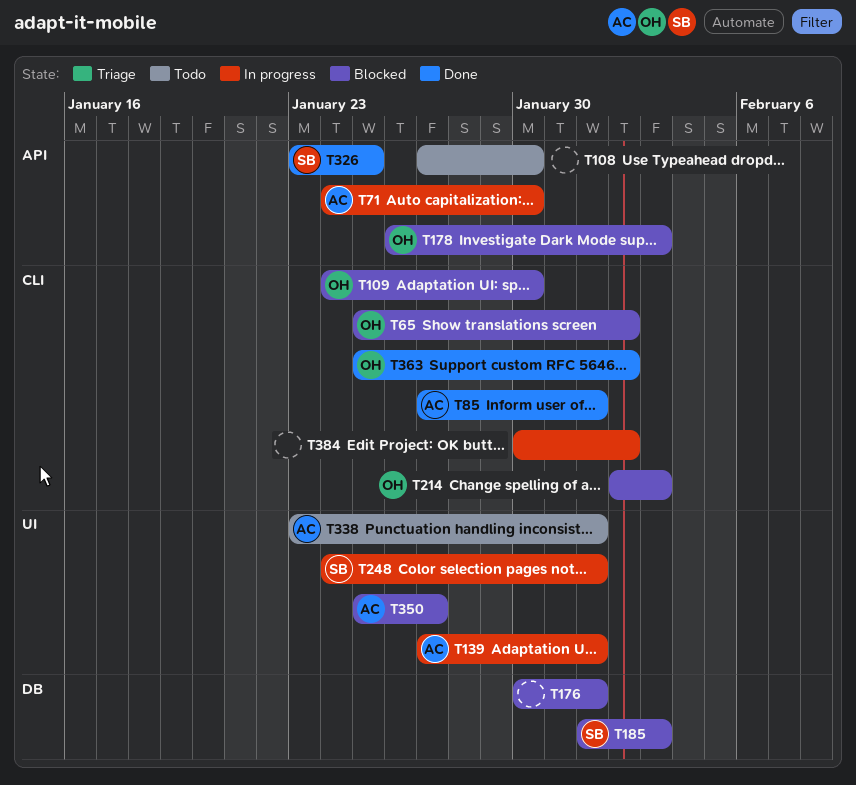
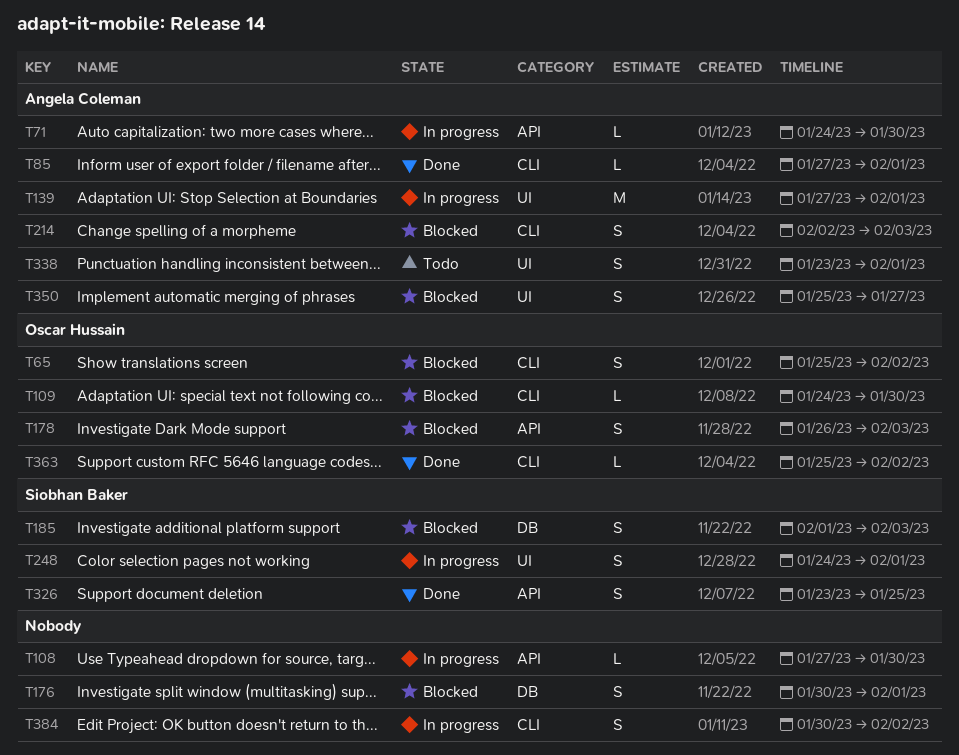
T108, status: Todo -> In progress
T214, owner: Oscar Hussain -> Angela Coleman

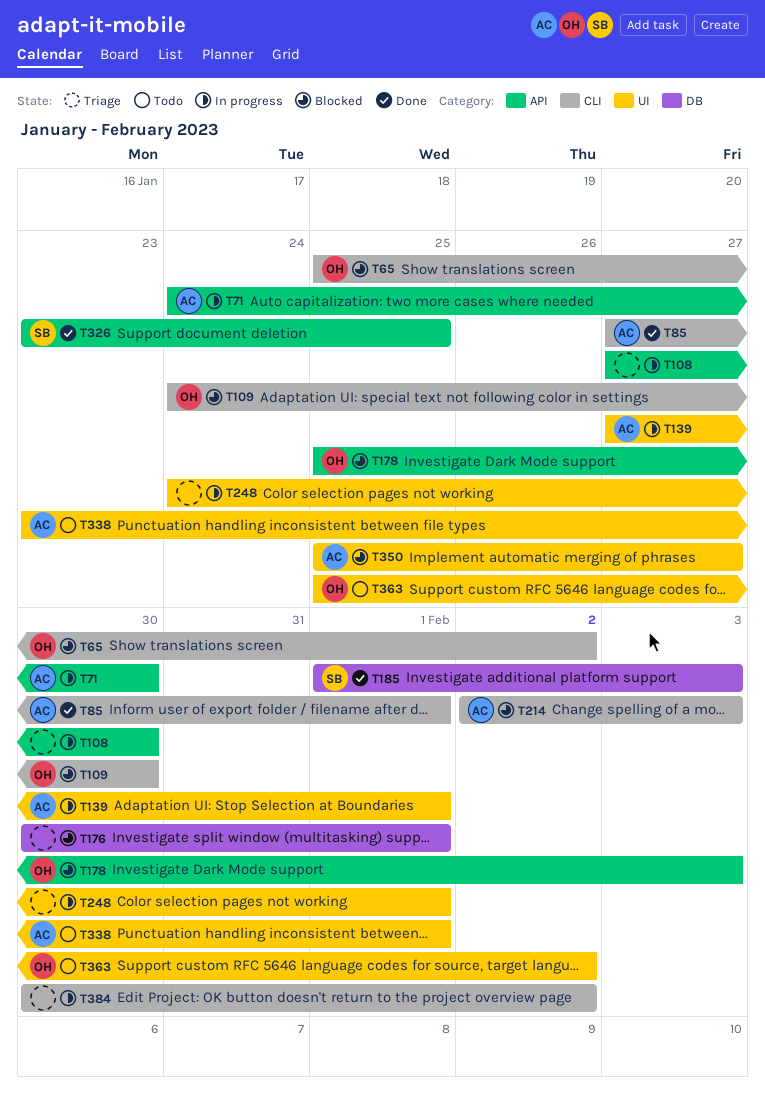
T178, start: Jan 26 -> Jan 25
T185, status: Blocked -> Done
T248, owner: Siobhan Baker -> none
T363, status: Done -> Todo
T363, label: CLI -> UI

